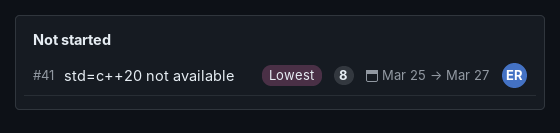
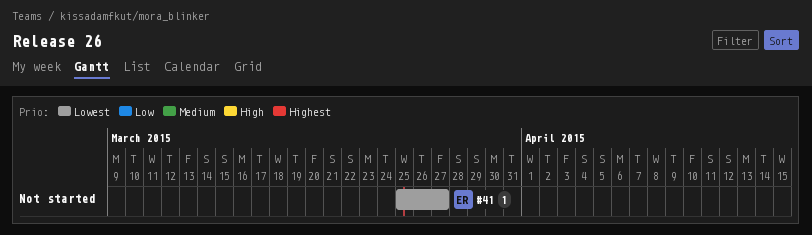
#41, estimate: 8 -> 1

